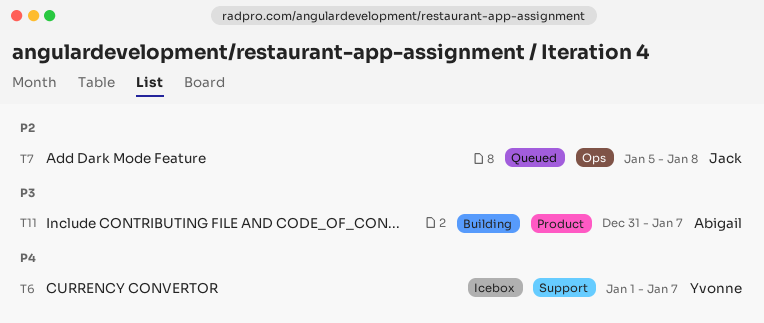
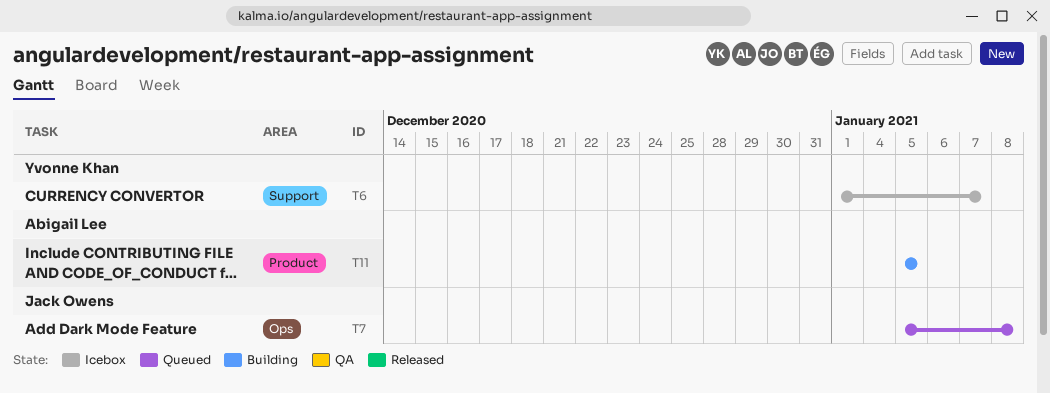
T11, start: Dec 31 -> Jan 5
T11, due: Jan 7 -> Jan 5

